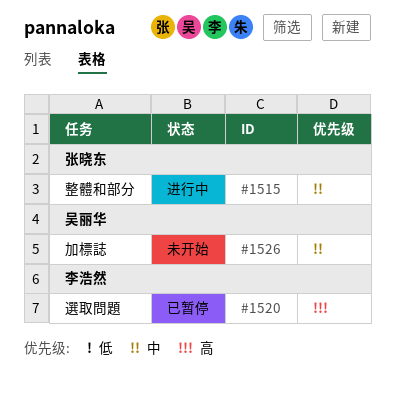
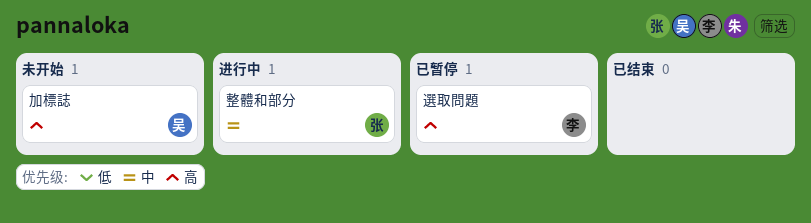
加標誌, priority: 中 -> 高

